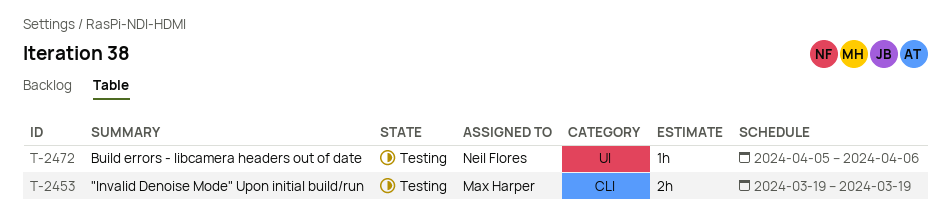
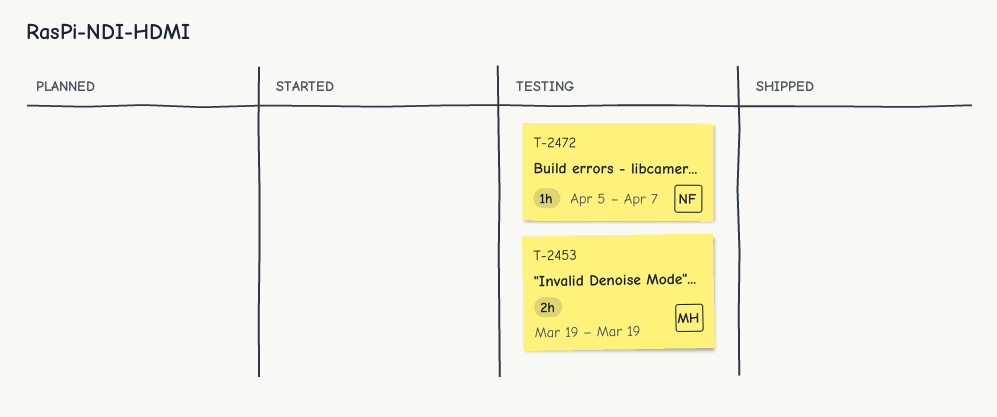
T-2472, due: Apr 6 -> Apr 7

